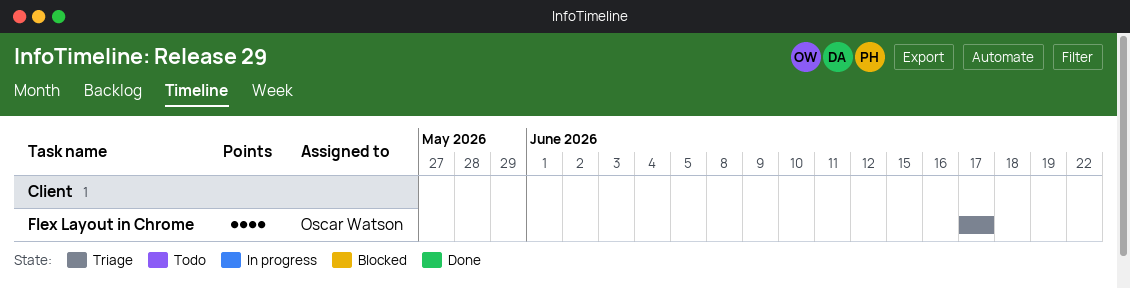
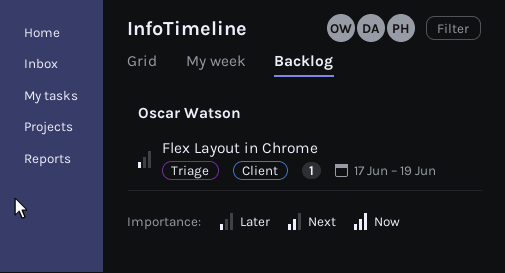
Flex Layout in Chrome, estimate: 4 -> 1
Flex Layout in Chrome, due: Jun 17 -> Jun 19

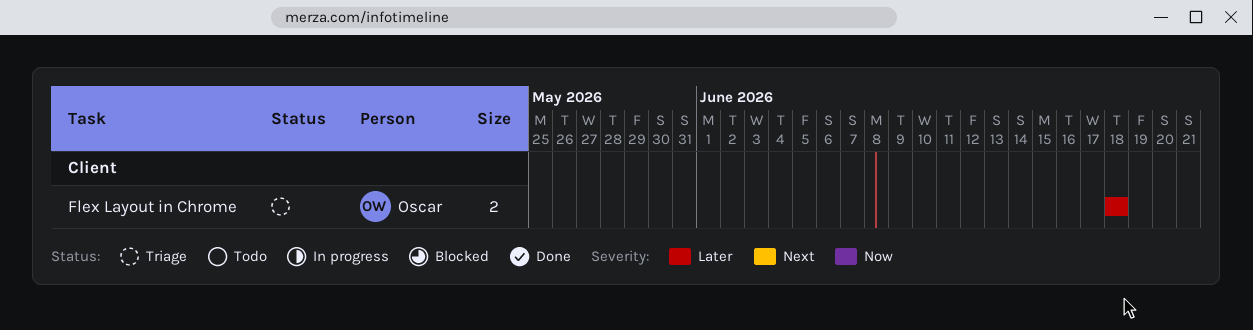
Flex Layout in Chrome, estimate: 1 -> 2
Flex Layout in Chrome, start: Jun 17 -> Jun 18
Flex Layout in Chrome, due: Jun 19 -> Jun 18

